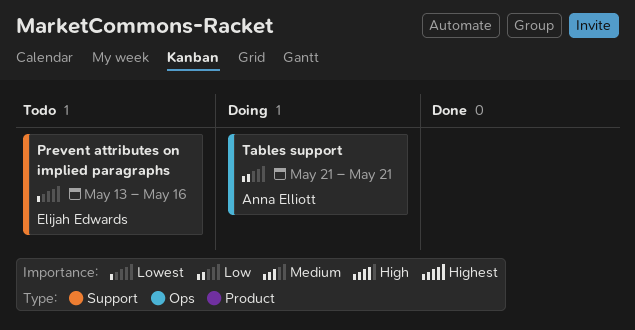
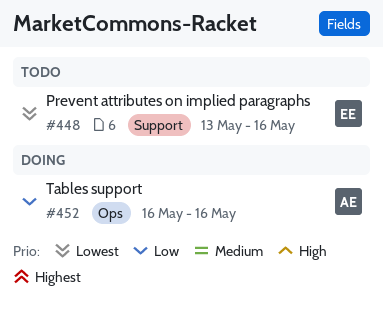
Tables support, start: May 21 -> May 16
Tables support, due: May 21 -> May 16

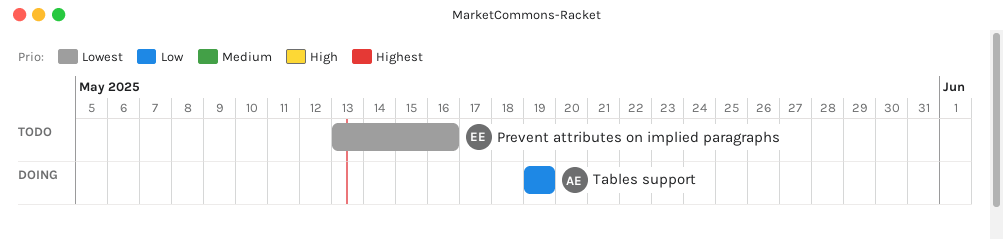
Tables support, start: May 16 -> May 19
Tables support, due: May 16 -> May 19

